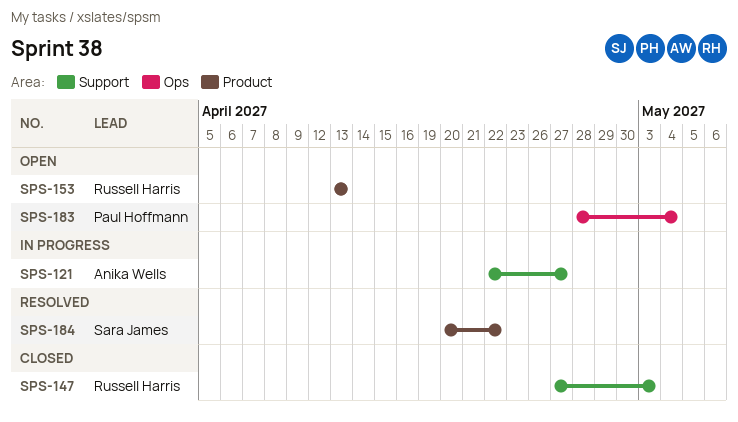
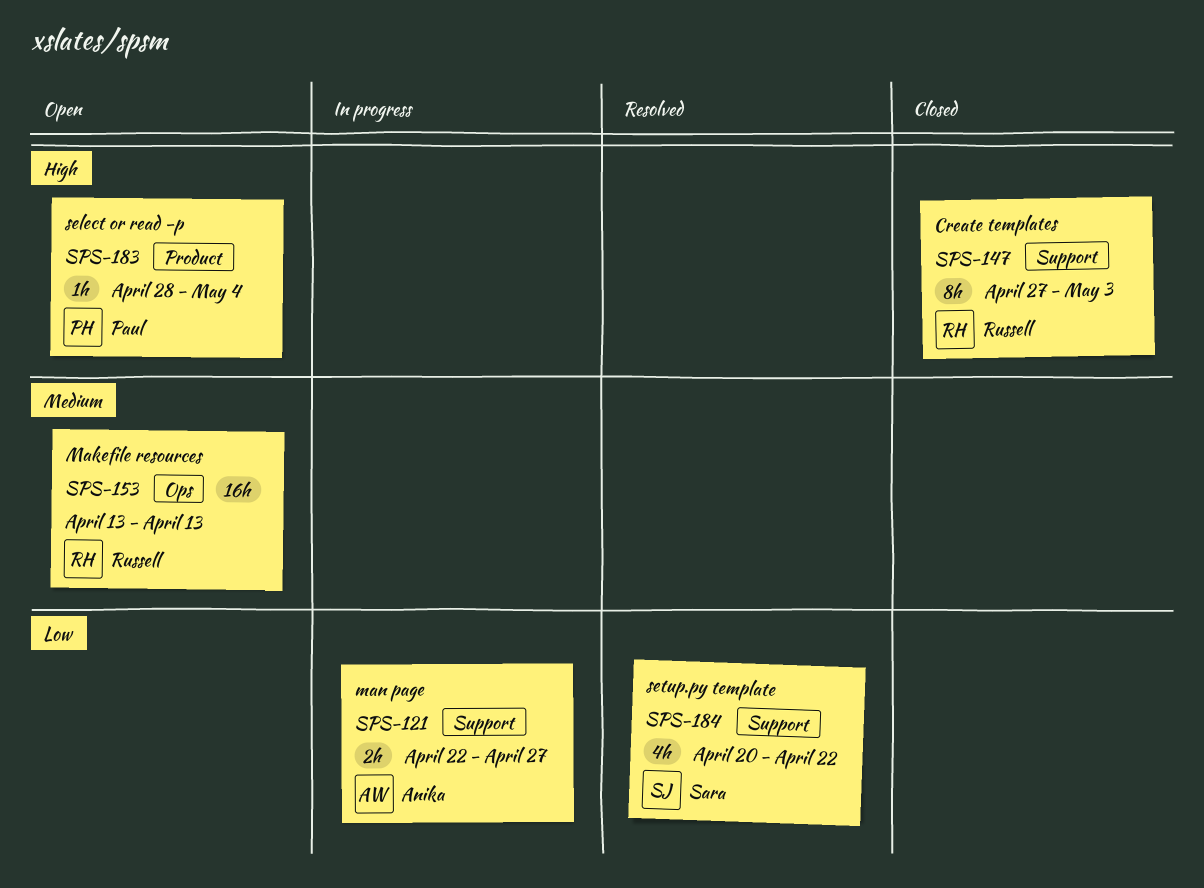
SPS-153, label: Product -> Ops
SPS-183, label: Ops -> Product
SPS-184, label: Product -> Support

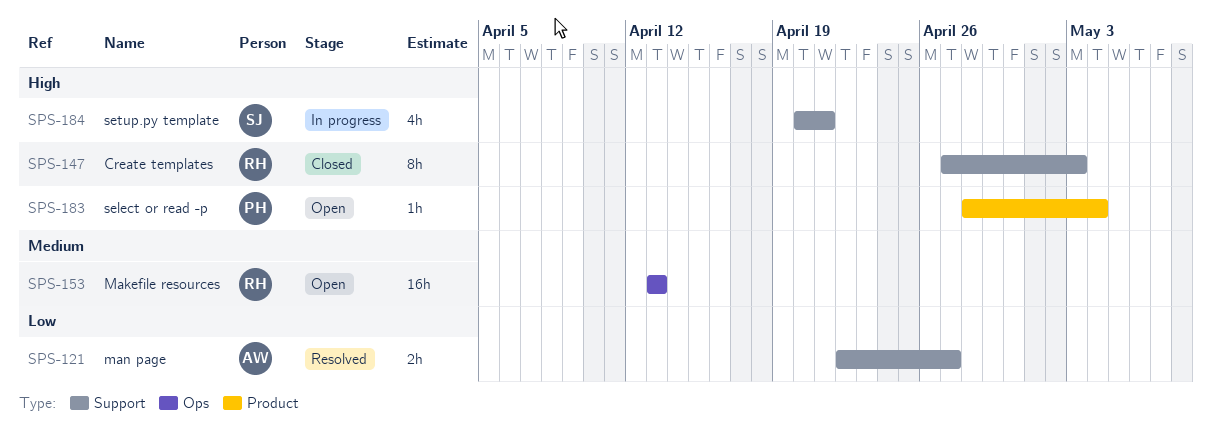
SPS-121, status: In progress -> Resolved
SPS-184, status: Resolved -> In progress
SPS-184, priority: Low -> High
SPS-184, due: Apr 22 -> Apr 21

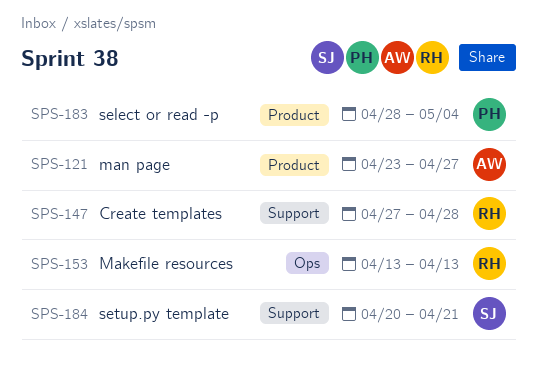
SPS-121, label: Support -> Product
SPS-121, start: Apr 22 -> Apr 23
SPS-147, due: May 3 -> Apr 28

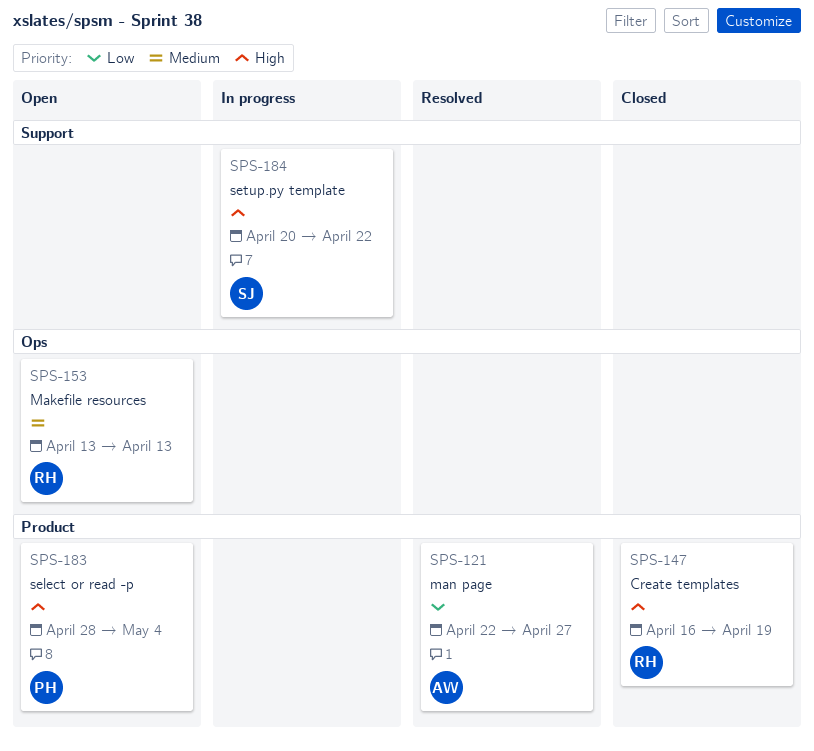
SPS-121, start: Apr 23 -> Apr 22
SPS-147, label: Support -> Product
SPS-147, start: Apr 27 -> Apr 16
SPS-147, due: Apr 28 -> Apr 19
SPS-184, due: Apr 21 -> Apr 22

